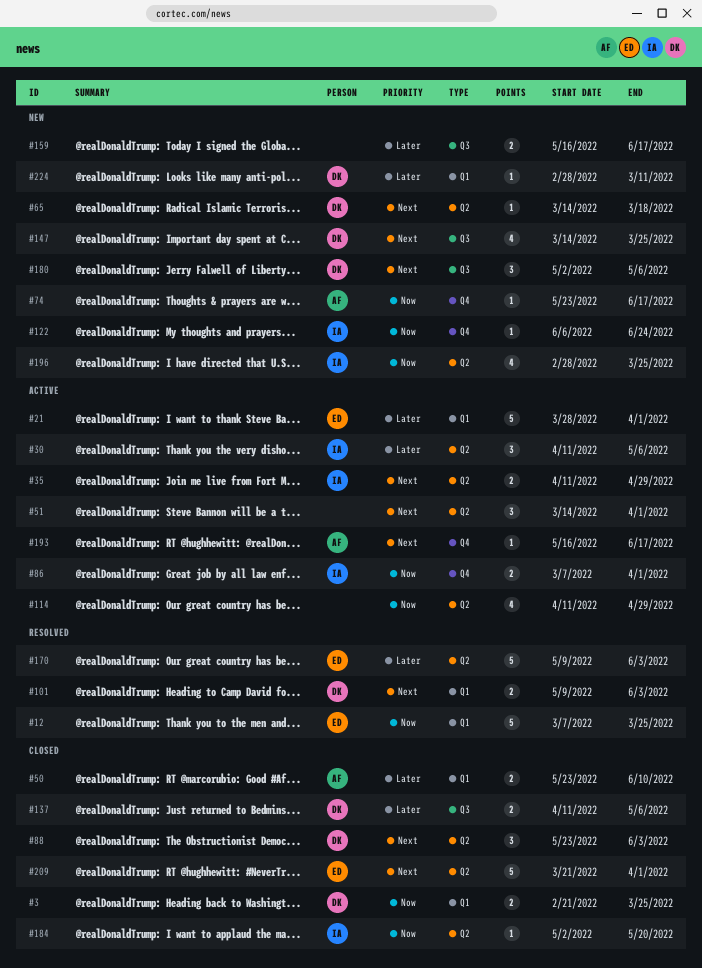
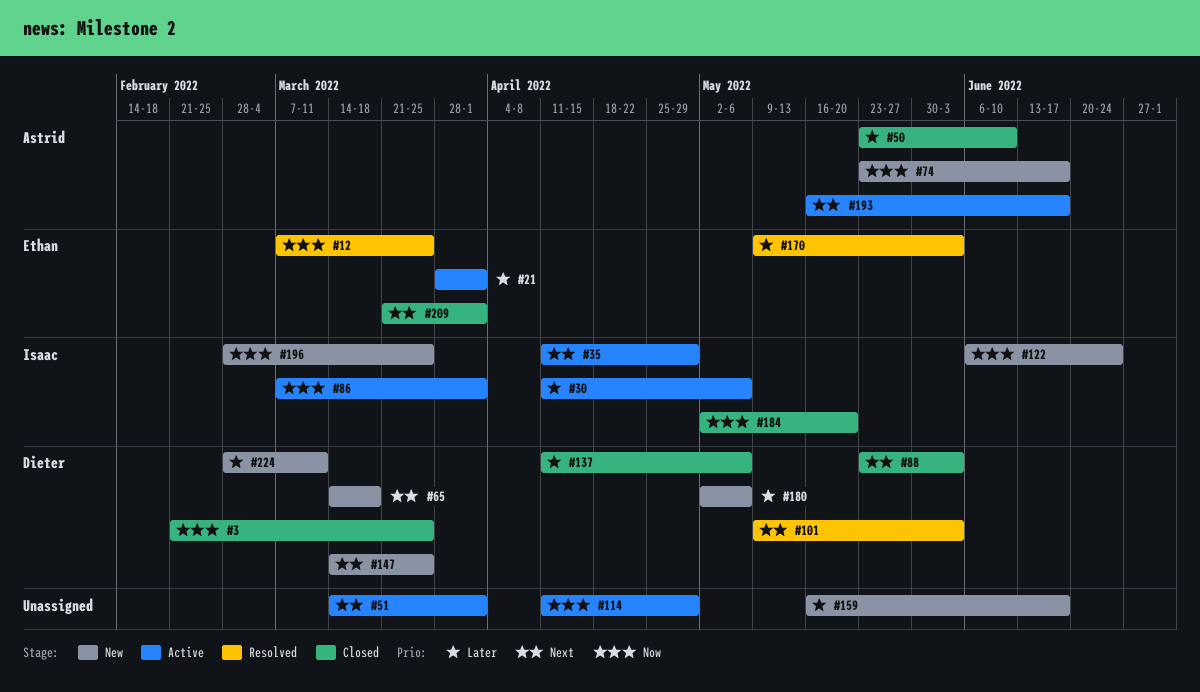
#180, priority: Next -> Later

